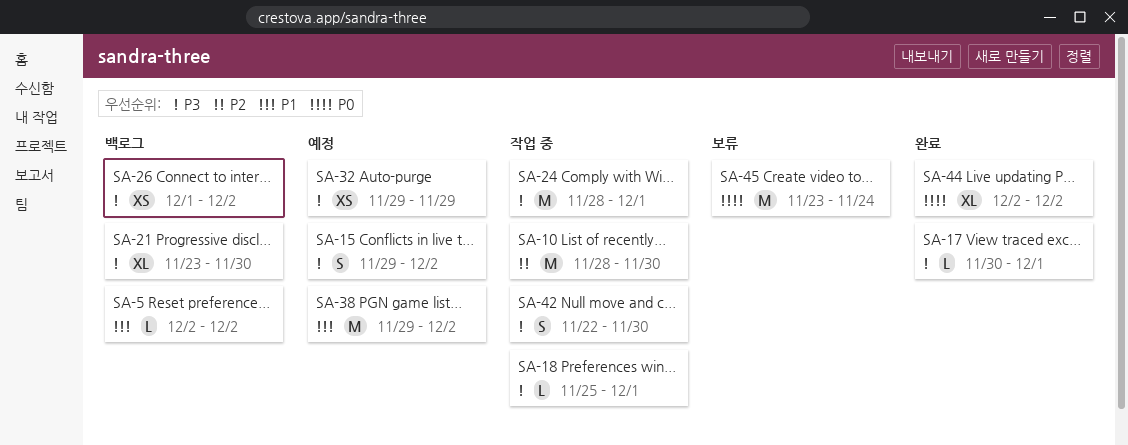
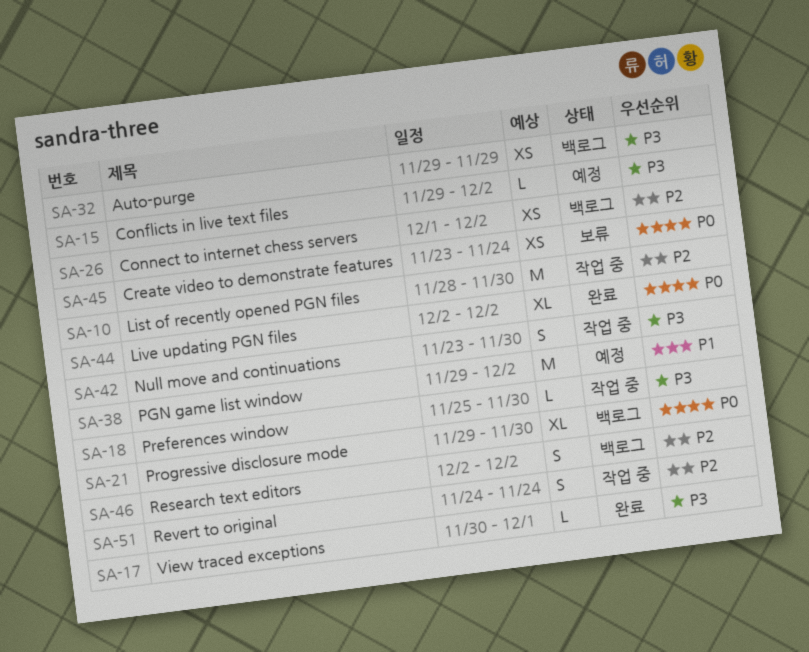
SA-5: present -> none
SA-15, estimate: S -> L
SA-18, due: Dec 1 -> Nov 30
SA-21, priority: P3 -> P0
SA-21, start: Nov 23 -> Nov 29
SA-24: present -> none
SA-26, priority: P3 -> P2
SA-32, status: 예정 -> 백로그
SA-42, start: Nov 22 -> Nov 23
SA-45, estimate: M -> XS
SA-46: none -> present
SA-51: none -> present

